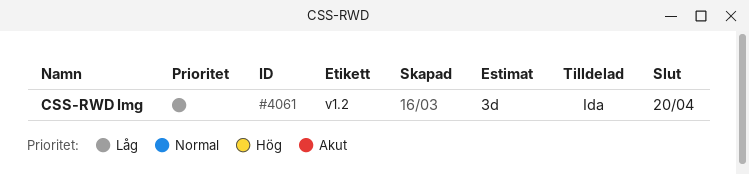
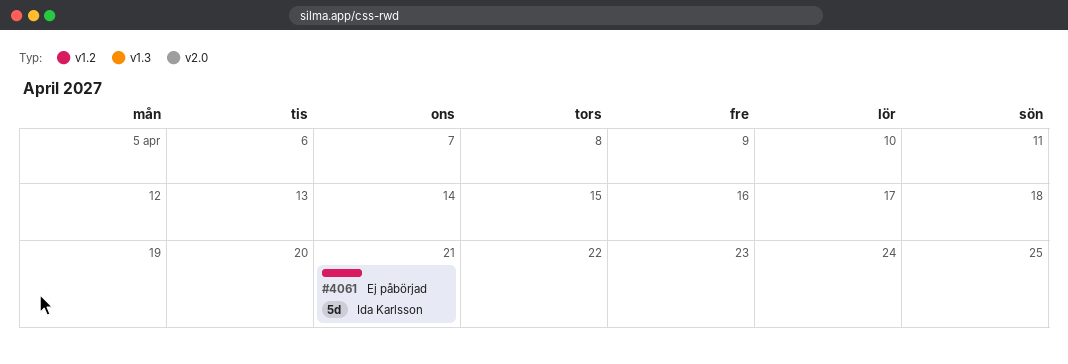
#4061, estimate: 3d -> 5d
#4061, due: Apr 20 -> Apr 21

